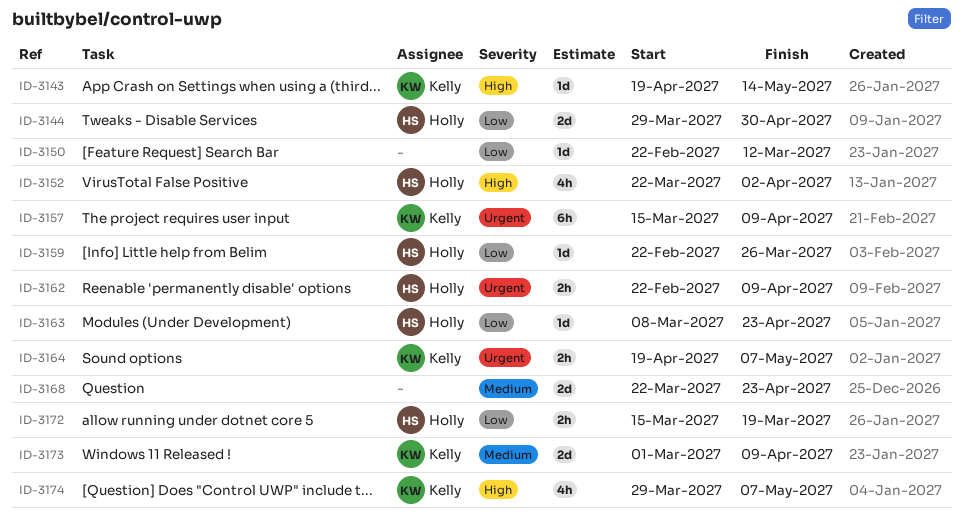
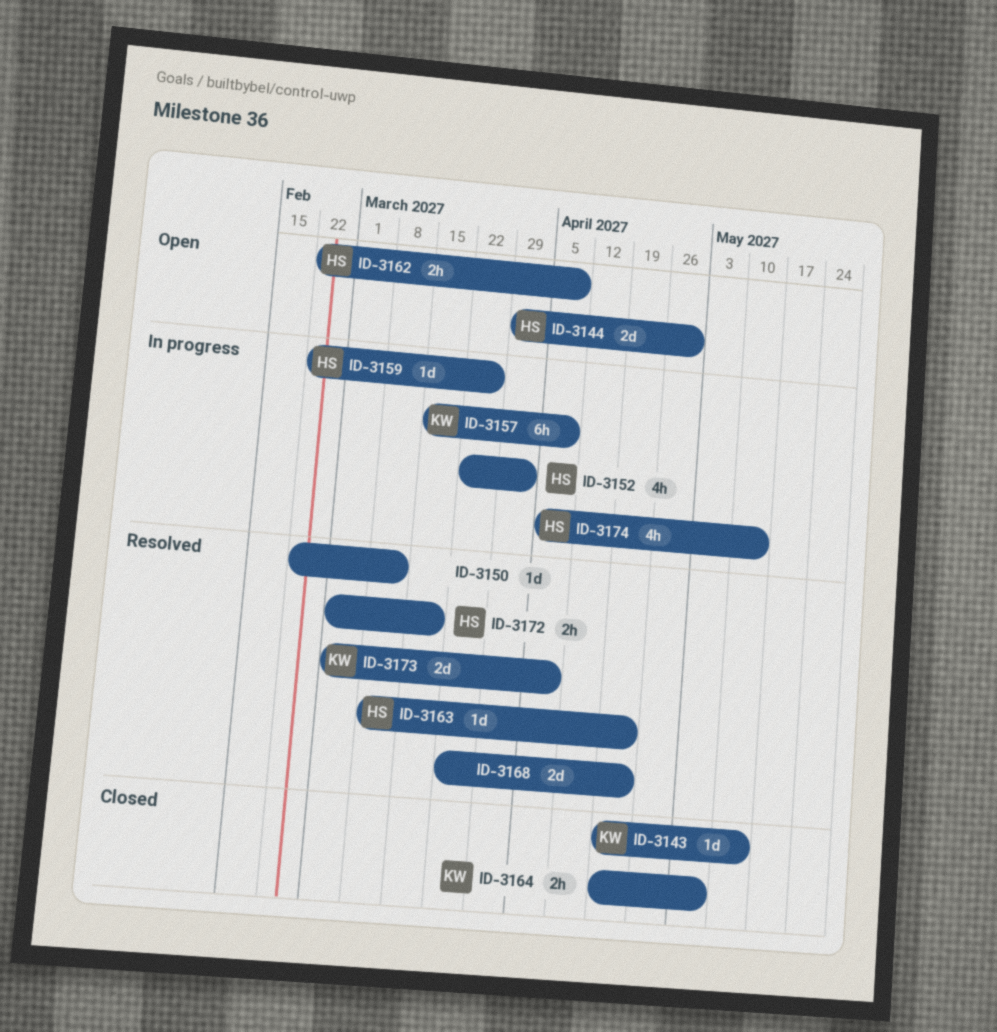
ID-3172, start: Mar 15 -> Mar 1
ID-3174, owner: Kelly -> Holly
ID-3174, start: Mar 29 -> Apr 5
ID-3174, due: May 7 -> May 14

